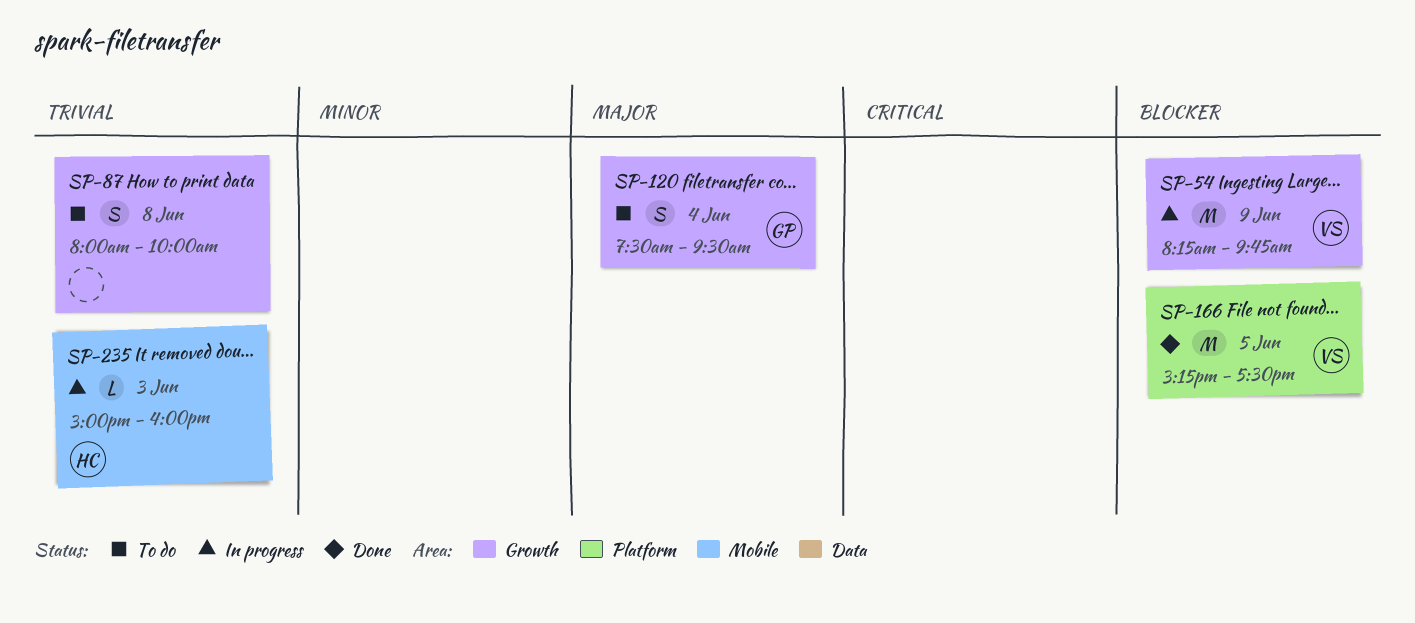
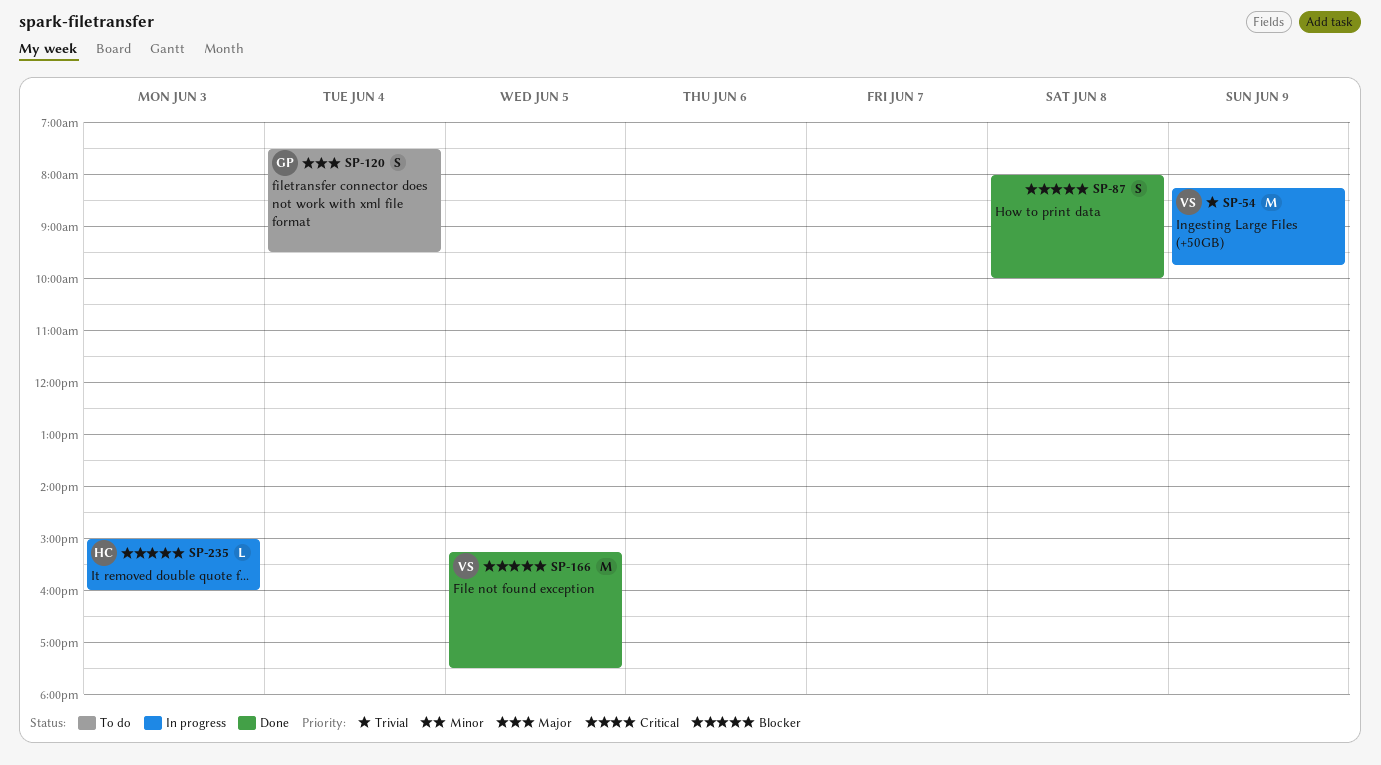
SP-54, priority: Blocker -> Trivial
SP-87, status: To do -> Done
SP-87, priority: Trivial -> Blocker
SP-235, priority: Trivial -> Blocker

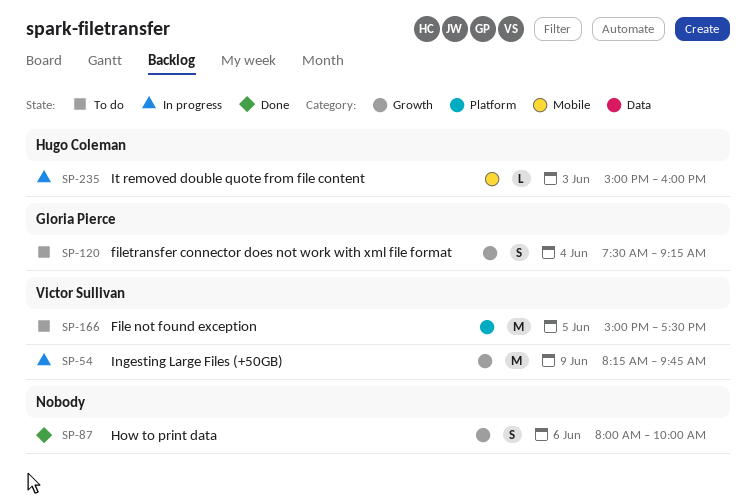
SP-87, day: Jun 8 -> Jun 6
SP-120, ends: 09:30 -> 09:15
SP-166, status: Done -> To do
SP-166, begins: 15:15 -> 15:00

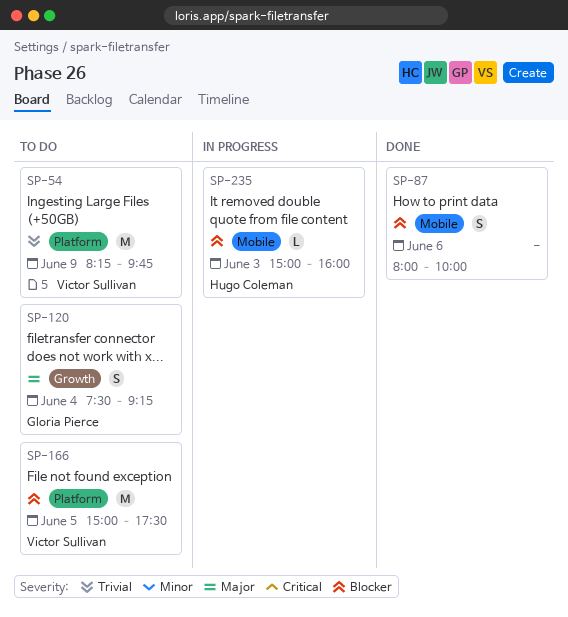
SP-54, status: In progress -> To do
SP-54, label: Growth -> Platform
SP-87, label: Growth -> Mobile

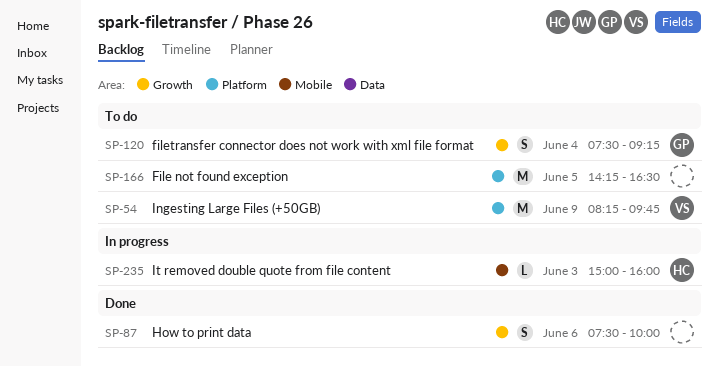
SP-87, label: Mobile -> Growth
SP-87, begins: 08:00 -> 07:30
SP-166, owner: Victor Sullivan -> none
SP-166, begins: 15:00 -> 14:15
SP-166, ends: 17:30 -> 16:30

